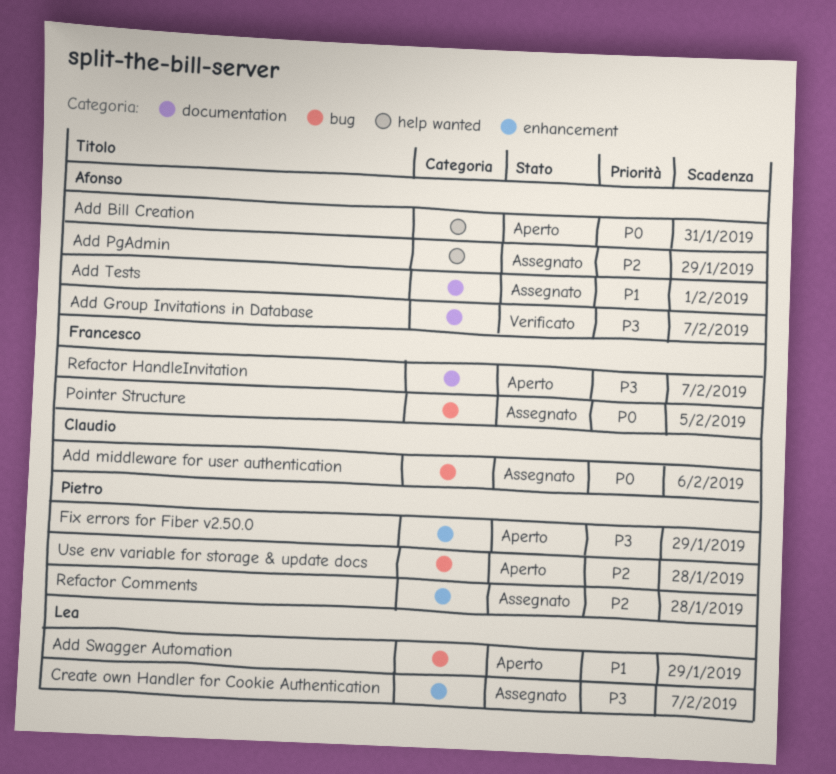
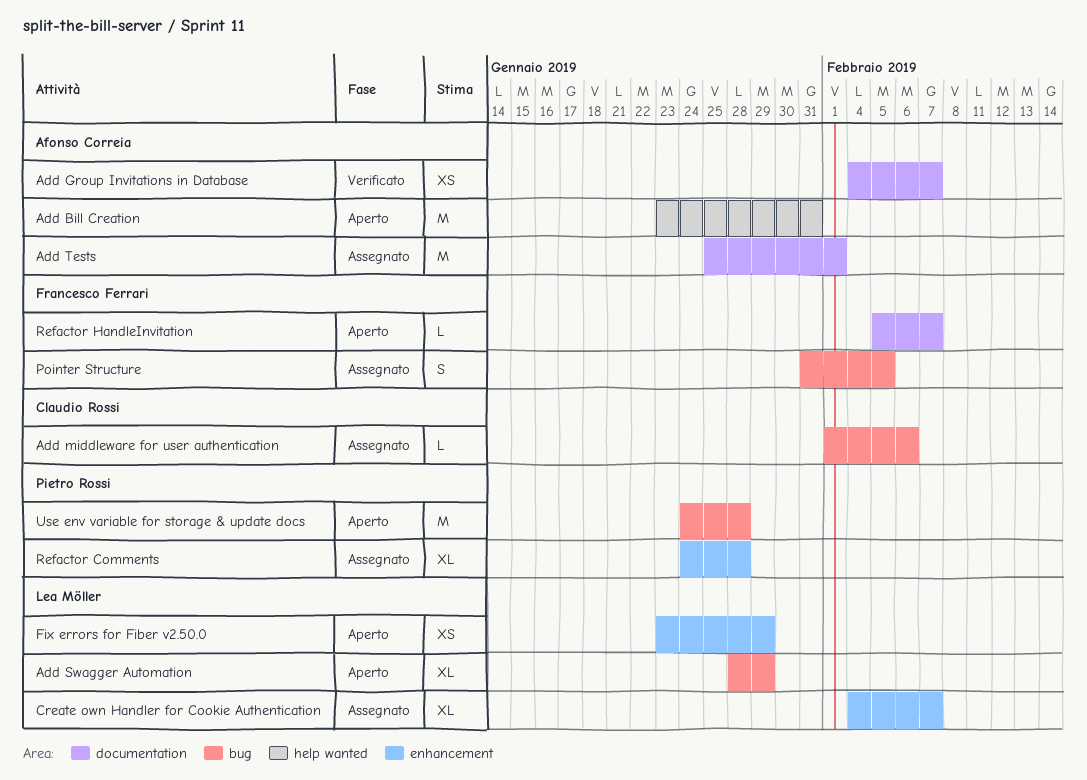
Add PgAdmin: present -> none
Fix errors for Fiber v2.50.0, owner: Pietro Rossi -> Lea Möller

